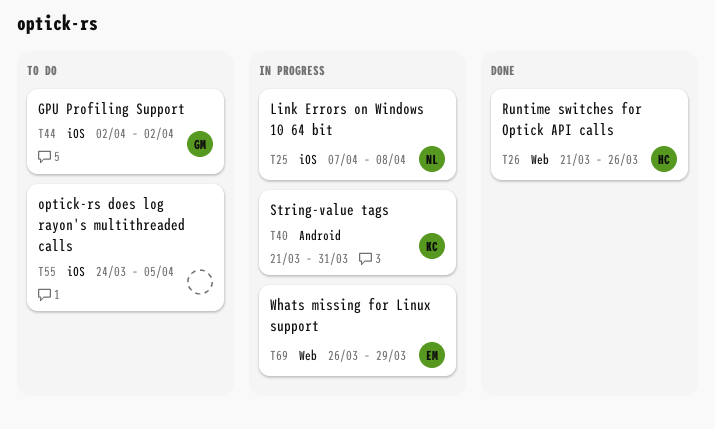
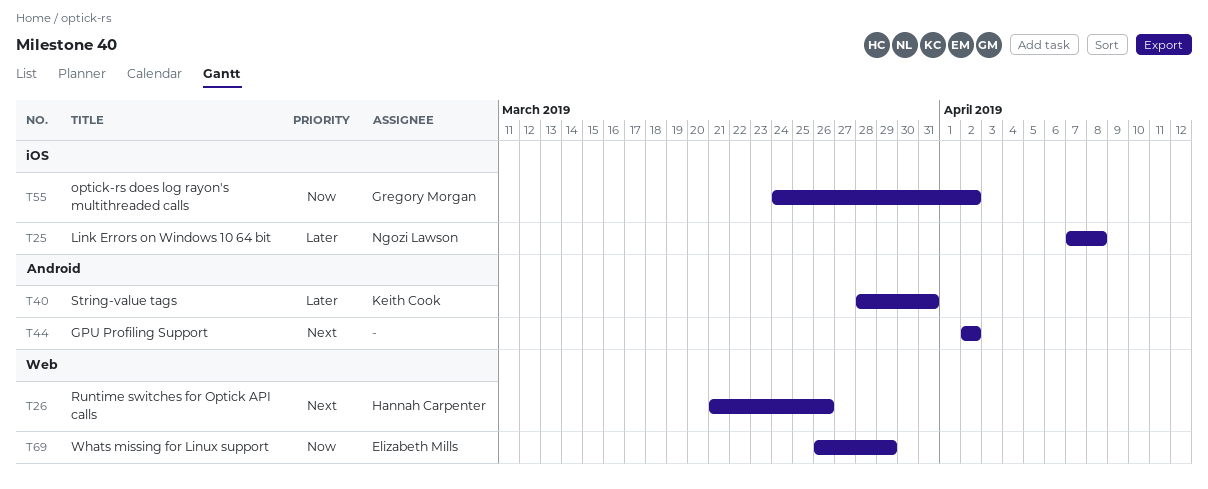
T40, start: Mar 21 -> Mar 28
T44, owner: Gregory Morgan -> none
T44, label: iOS -> Android
T55, owner: none -> Gregory Morgan
T55, due: Apr 5 -> Apr 2

